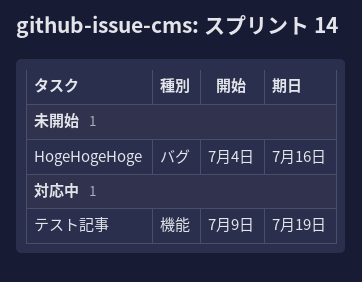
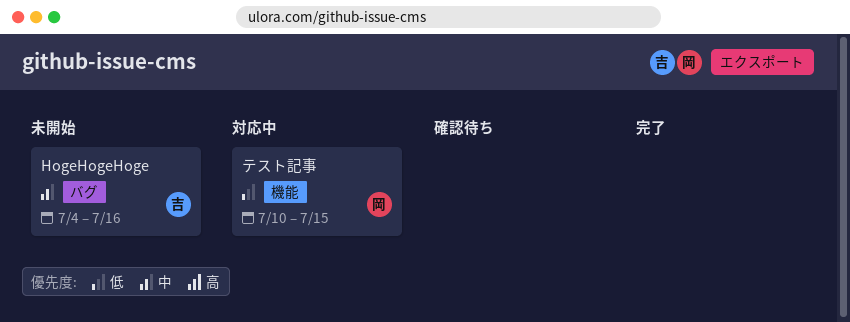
テスト記事, start: Jul 9 -> Jul 10
テスト記事, due: Jul 19 -> Jul 15

